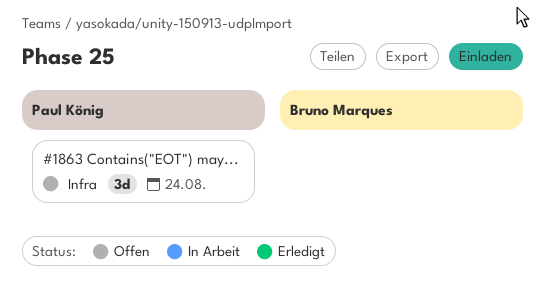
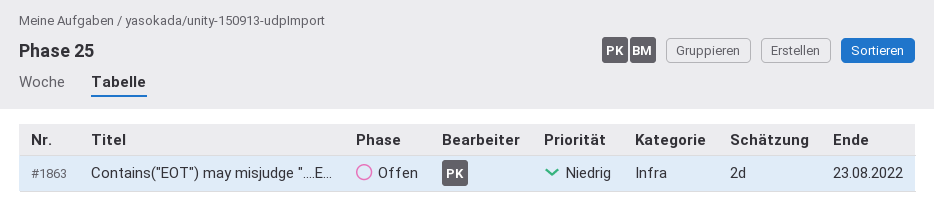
#1863, estimate: 3d -> 2d
#1863, due: Aug 24 -> Aug 23

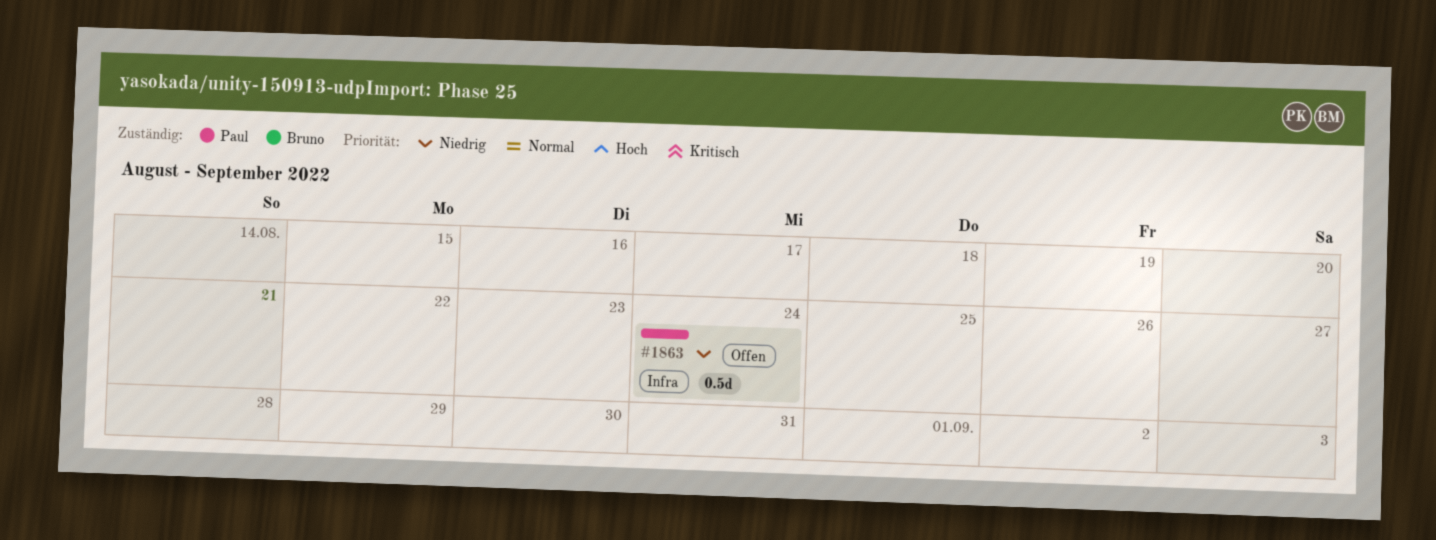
#1863, estimate: 2d -> 0.5d
#1863, due: Aug 23 -> Aug 24

